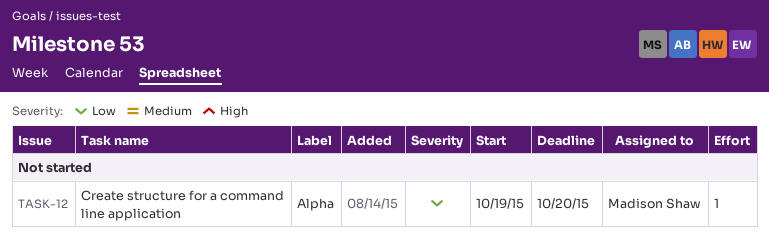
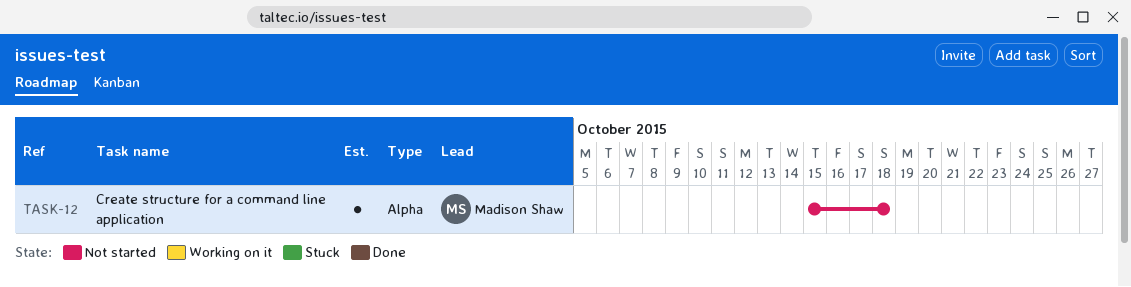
TASK-12, start: Oct 19 -> Oct 15
TASK-12, due: Oct 20 -> Oct 18

